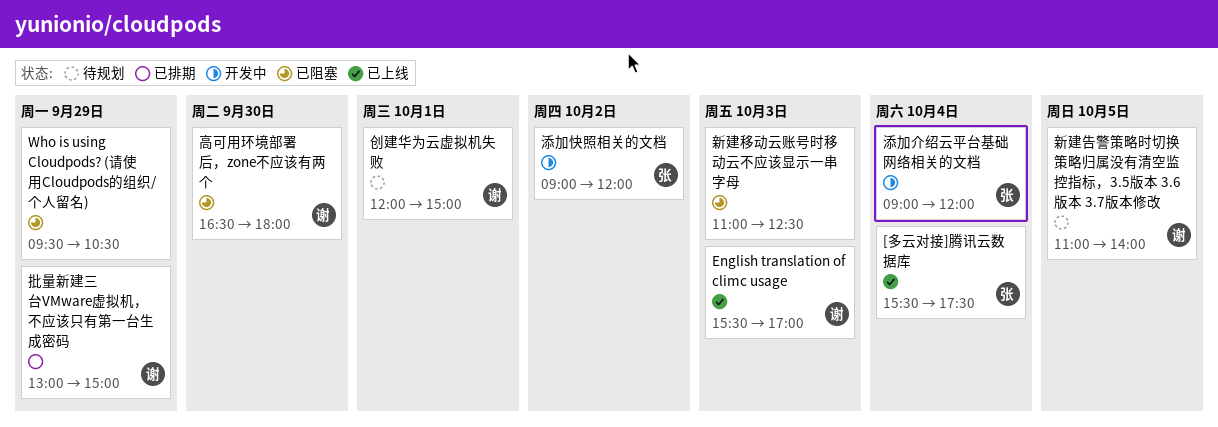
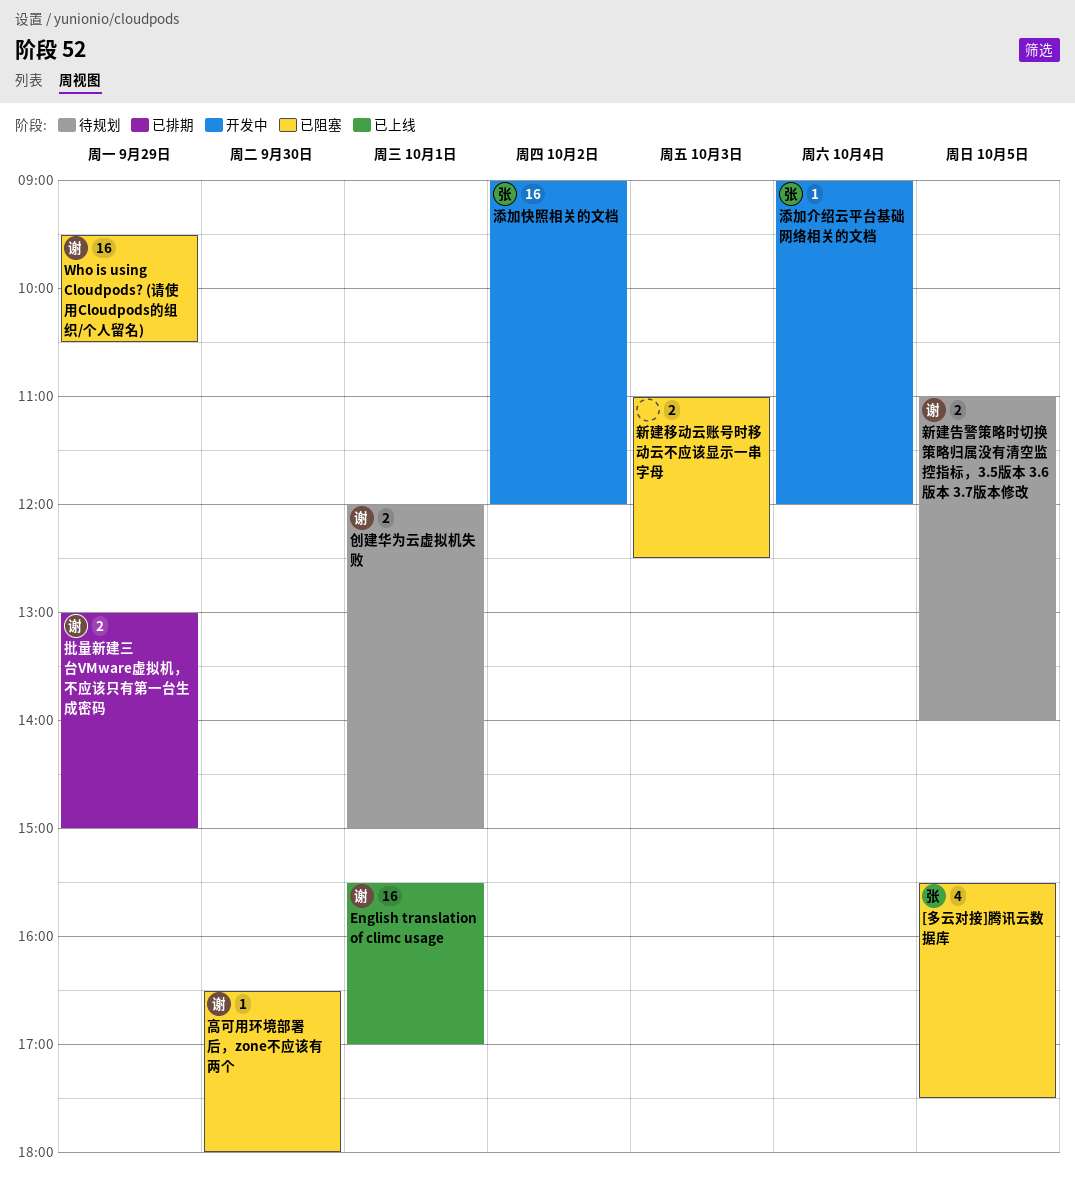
[多云对接]腾讯云数据库, status: 已上线 -> 已阻塞
[多云对接]腾讯云数据库, day: Oct 4 -> Oct 5
English translation of climc usage, day: Oct 3 -> Oct 1
Who is using Cloudpods? (请使用Cloudpods的组织/个人留名), owner: none -> 谢

